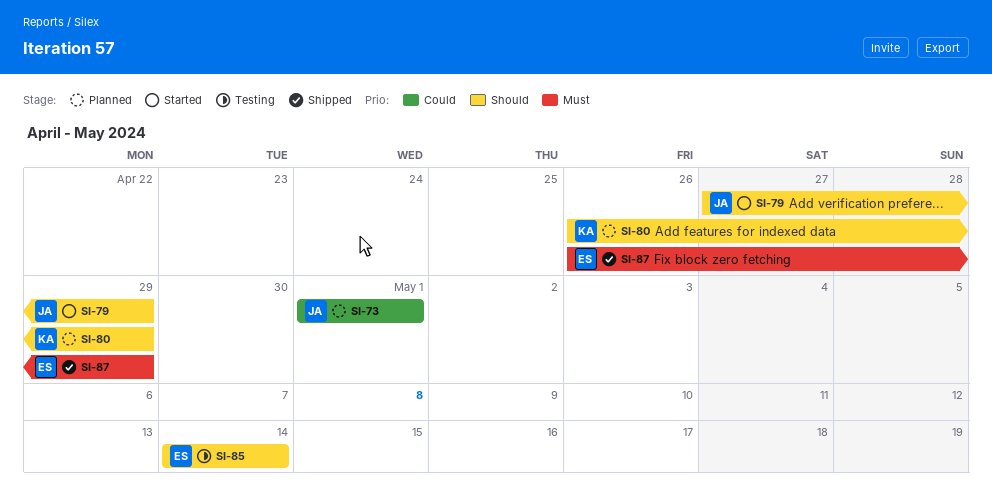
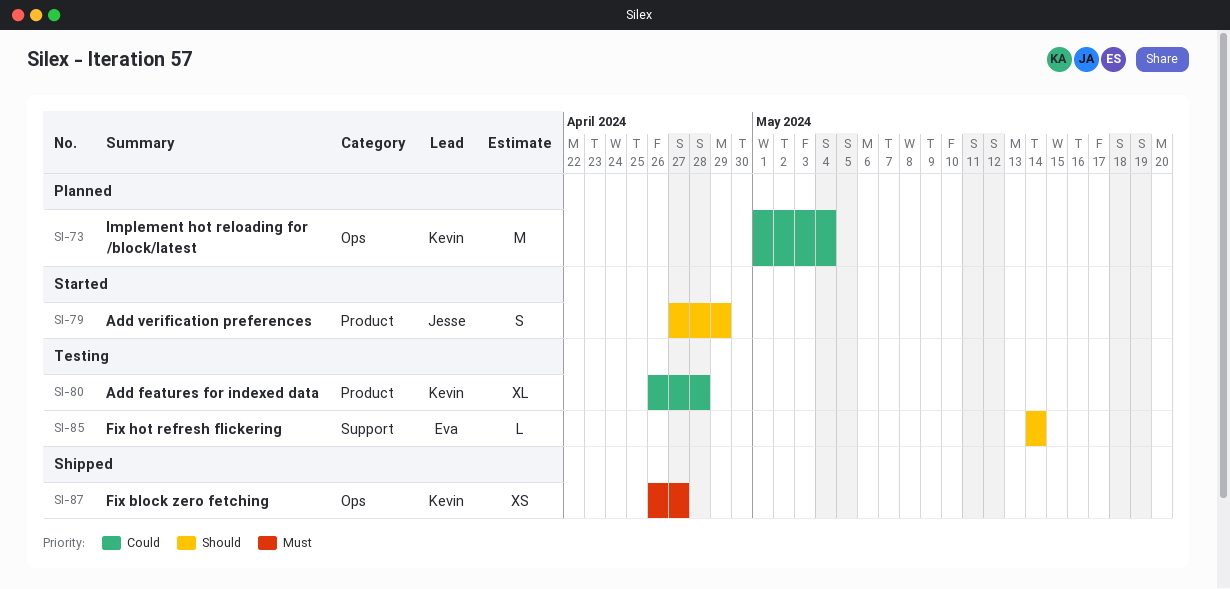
SI-73, owner: Jesse -> Kevin
SI-73, due: May 1 -> May 4
SI-80, status: Planned -> Testing
SI-80, priority: Should -> Could
SI-80, due: Apr 29 -> Apr 28
SI-87, owner: Eva -> Kevin
SI-87, due: Apr 29 -> Apr 27

